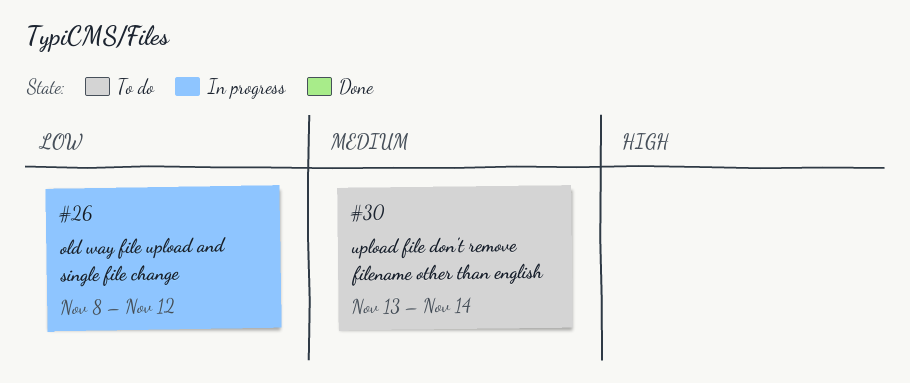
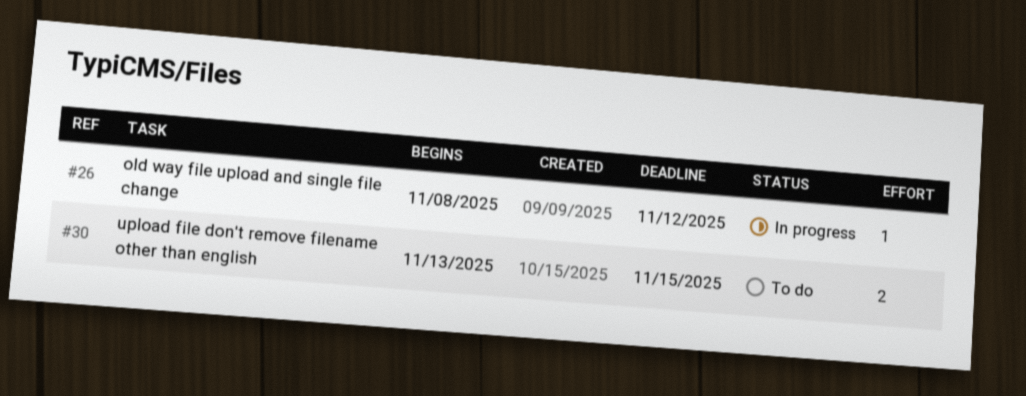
#30, due: Nov 14 -> Nov 15

